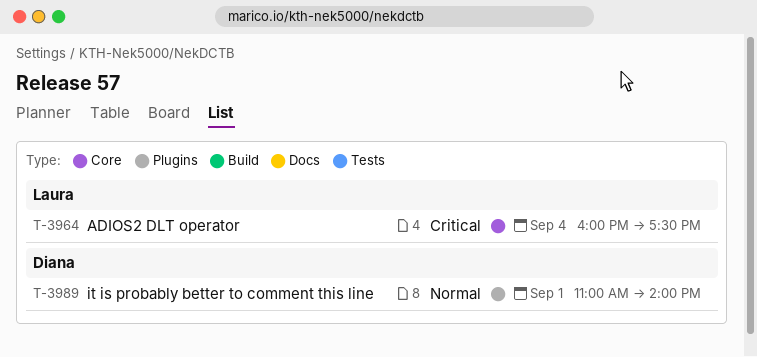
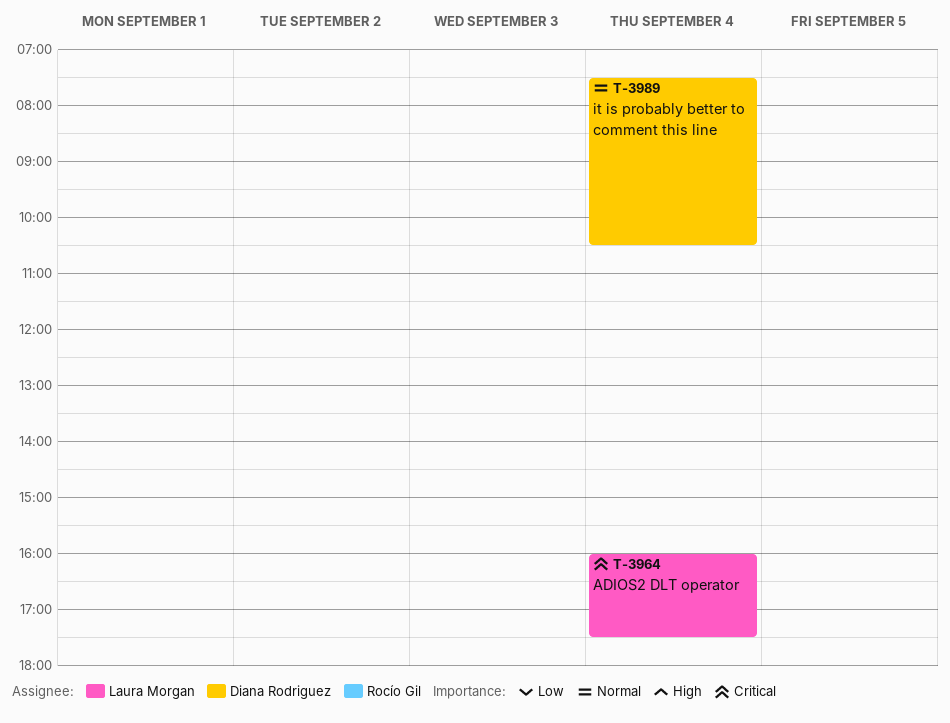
T-3989, day: Sep 1 -> Sep 4
T-3989, begins: 11:00 -> 07:30
T-3989, ends: 14:00 -> 10:30

